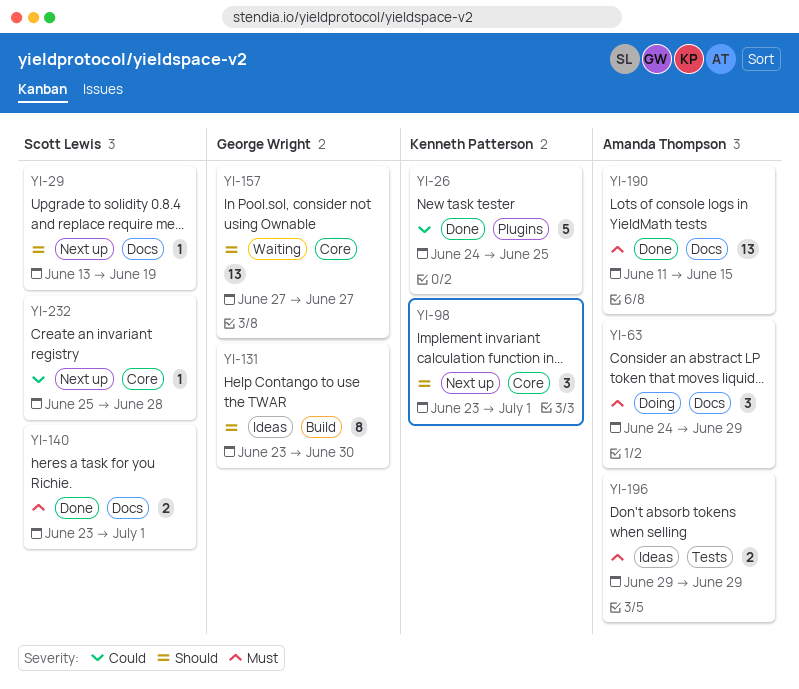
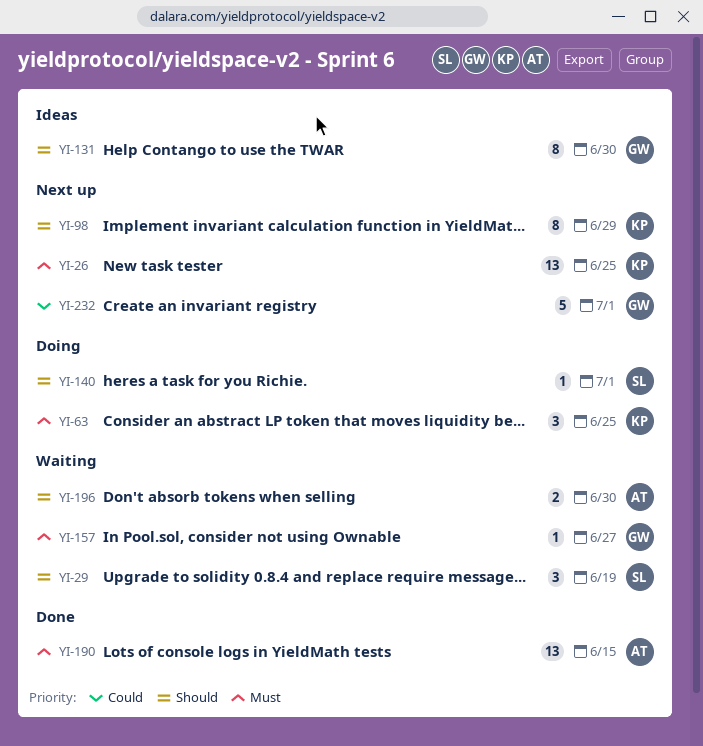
YI-26, status: Done -> Next up
YI-26, priority: Could -> Must
YI-26, estimate: 5 -> 13
YI-29, status: Next up -> Waiting
YI-29, estimate: 1 -> 3
YI-63, owner: Amanda Thompson -> Kenneth Patterson
YI-63, due: Jun 29 -> Jun 25
YI-98, estimate: 3 -> 8
YI-98, due: Jul 1 -> Jun 29
YI-140, status: Done -> Doing
YI-140, priority: Must -> Should
YI-140, estimate: 2 -> 1
YI-157, priority: Should -> Must
YI-157, estimate: 13 -> 1
YI-196, status: Ideas -> Waiting
YI-196, priority: Must -> Should
YI-196, due: Jun 29 -> Jun 30
YI-232, owner: Scott Lewis -> George Wright
YI-232, estimate: 1 -> 5
YI-232, due: Jun 28 -> Jul 1

